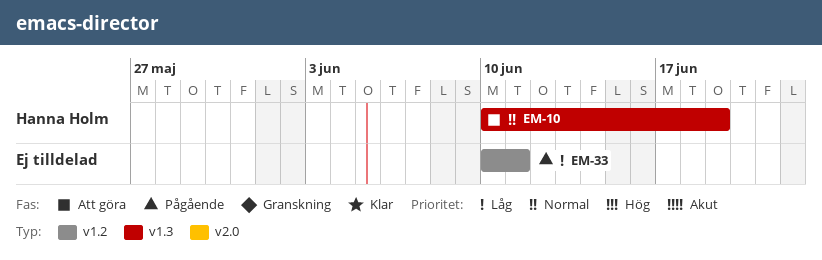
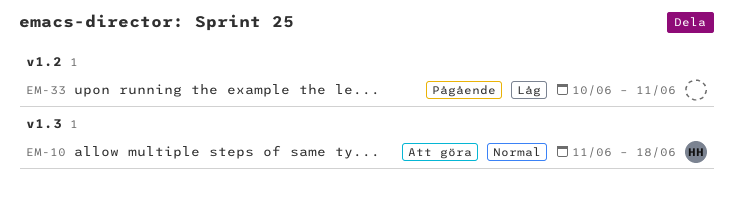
EM-10, start: Jun 10 -> Jun 11
EM-10, due: Jun 19 -> Jun 18

